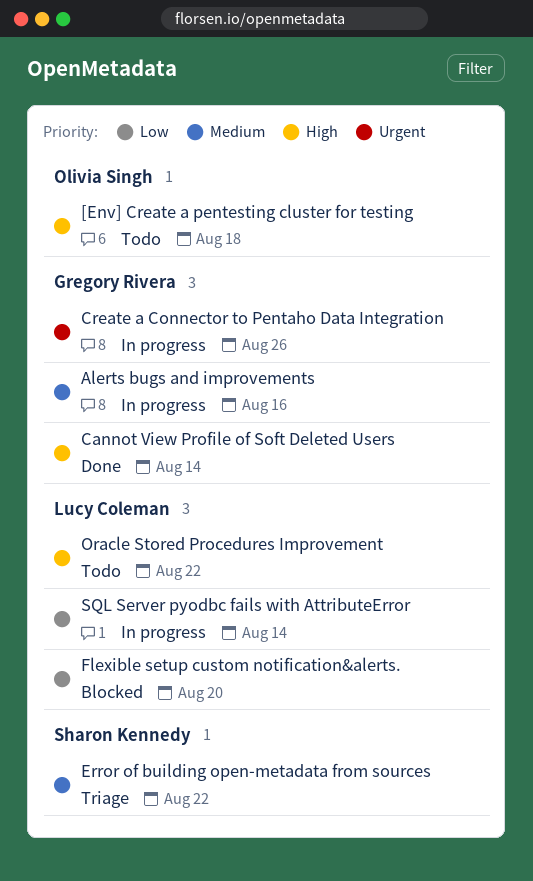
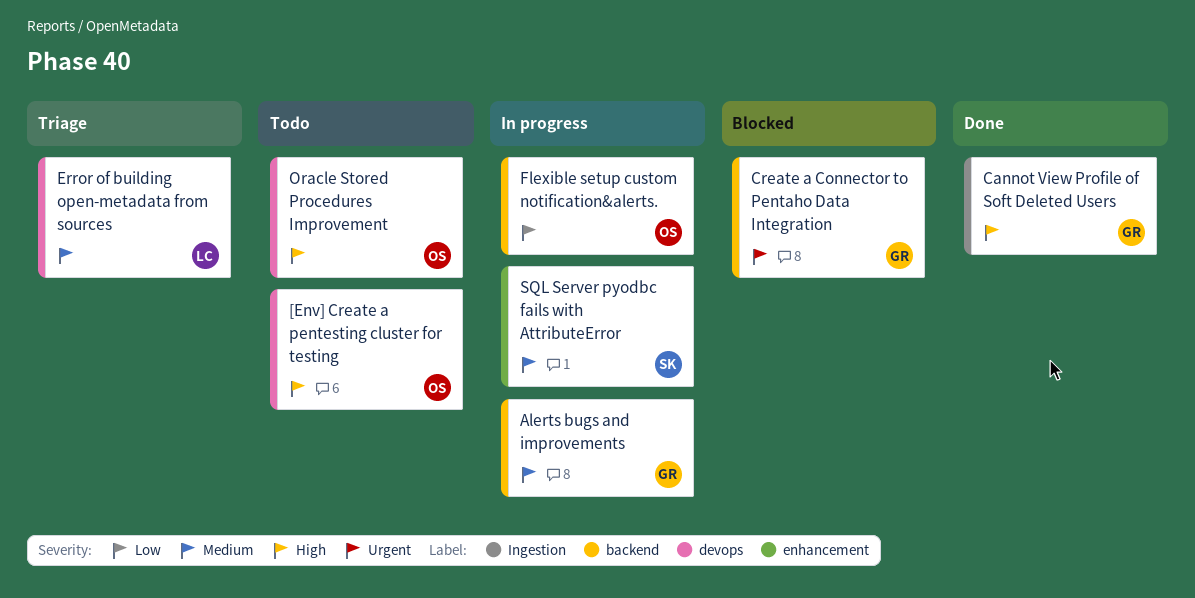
Create a Connector to Pentaho Data Integration, status: In progress -> Blocked
Error of building open-metadata from sources, owner: Sharon Kennedy -> Lucy Coleman
Flexible setup custom notification&alerts., status: Blocked -> In progress
Flexible setup custom notification&alerts., owner: Lucy Coleman -> Olivia Singh
Oracle Stored Procedures Improvement, owner: Lucy Coleman -> Olivia Singh
SQL Server pyodbc fails with AttributeError, owner: Lucy Coleman -> Sharon Kennedy
SQL Server pyodbc fails with AttributeError, priority: Low -> Medium

